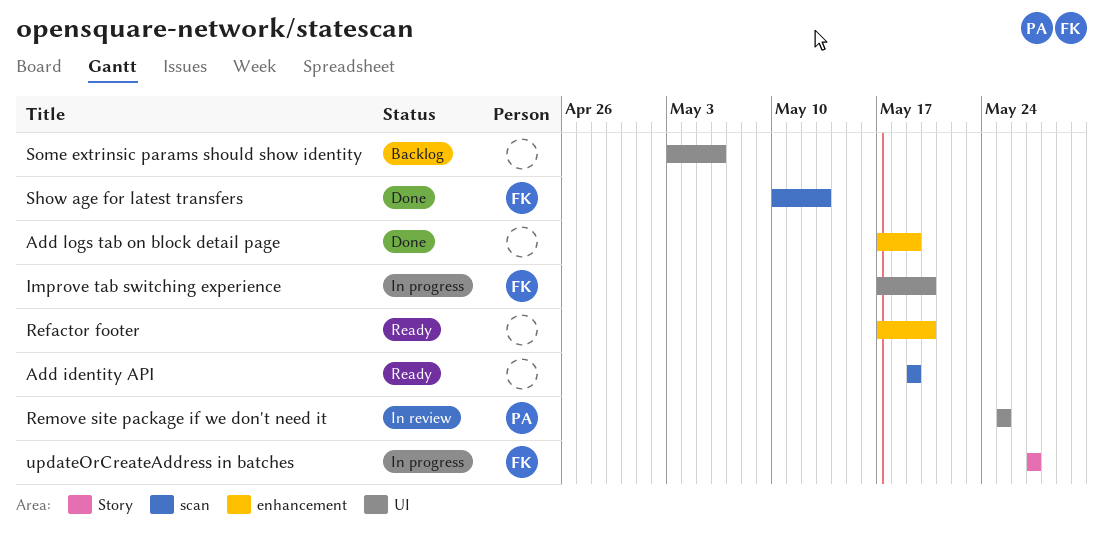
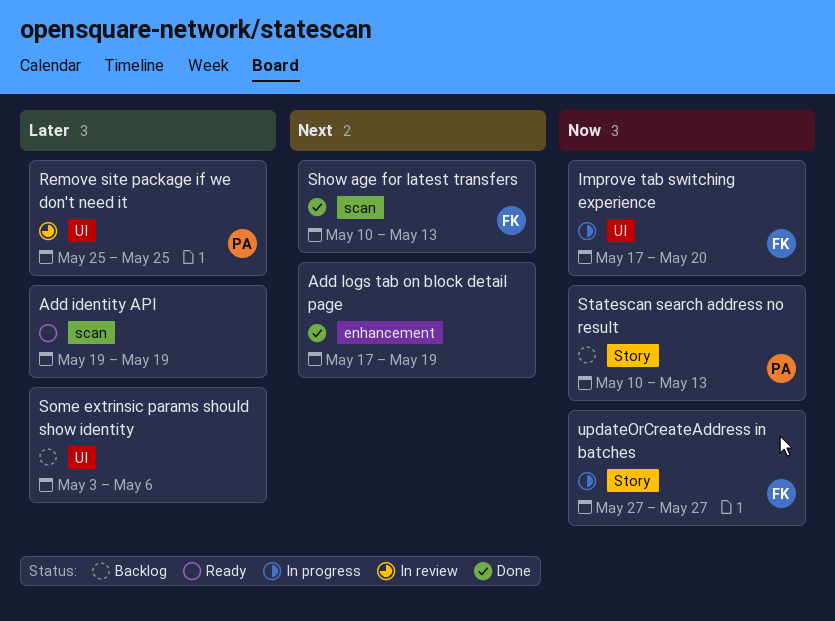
Refactor footer: present -> none
Statescan search address no result: none -> present

